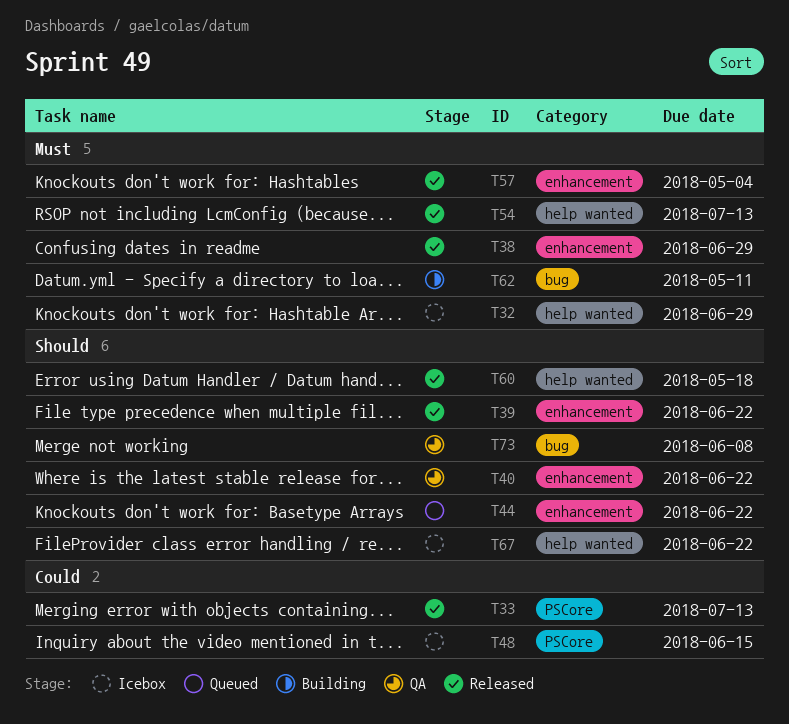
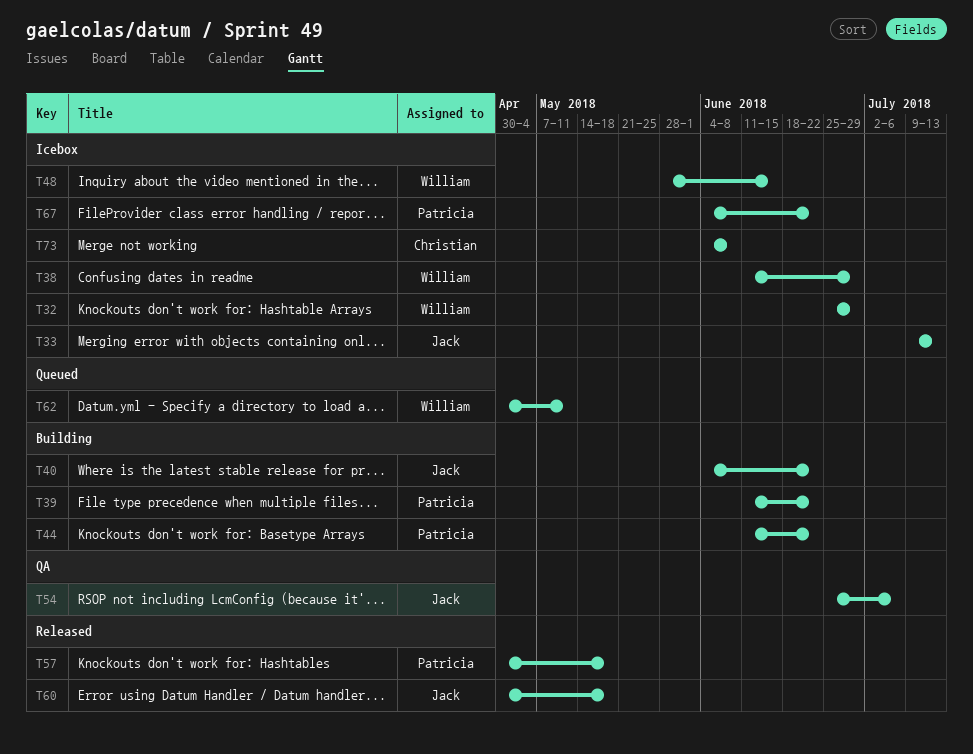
T33, status: Released -> Icebox
T38, status: Released -> Icebox
T39, status: Released -> Building
T40, status: QA -> Building
T44, status: Queued -> Building
T54, status: Released -> QA
T54, due: Jul 13 -> Jul 6
T57, due: May 4 -> May 18
T62, status: Building -> Queued
T73, status: QA -> Icebox

